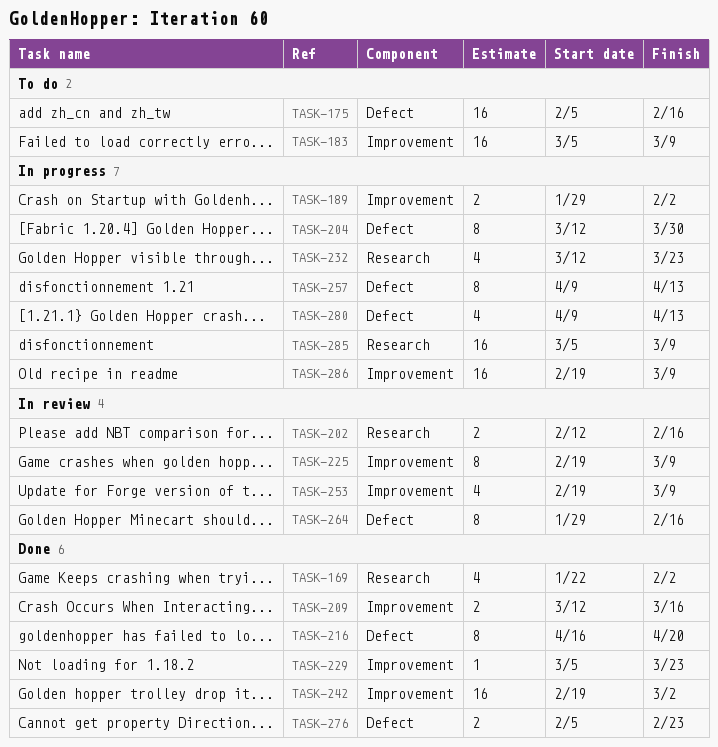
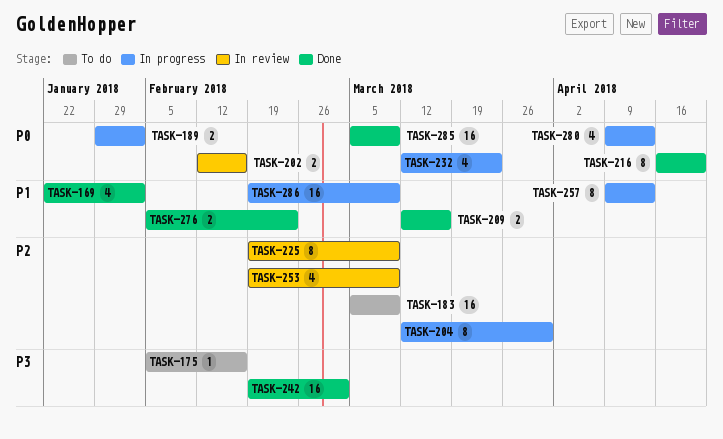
TASK-175, estimate: 16 -> 1
TASK-229: present -> none
TASK-264: present -> none
TASK-285, status: In progress -> Done

